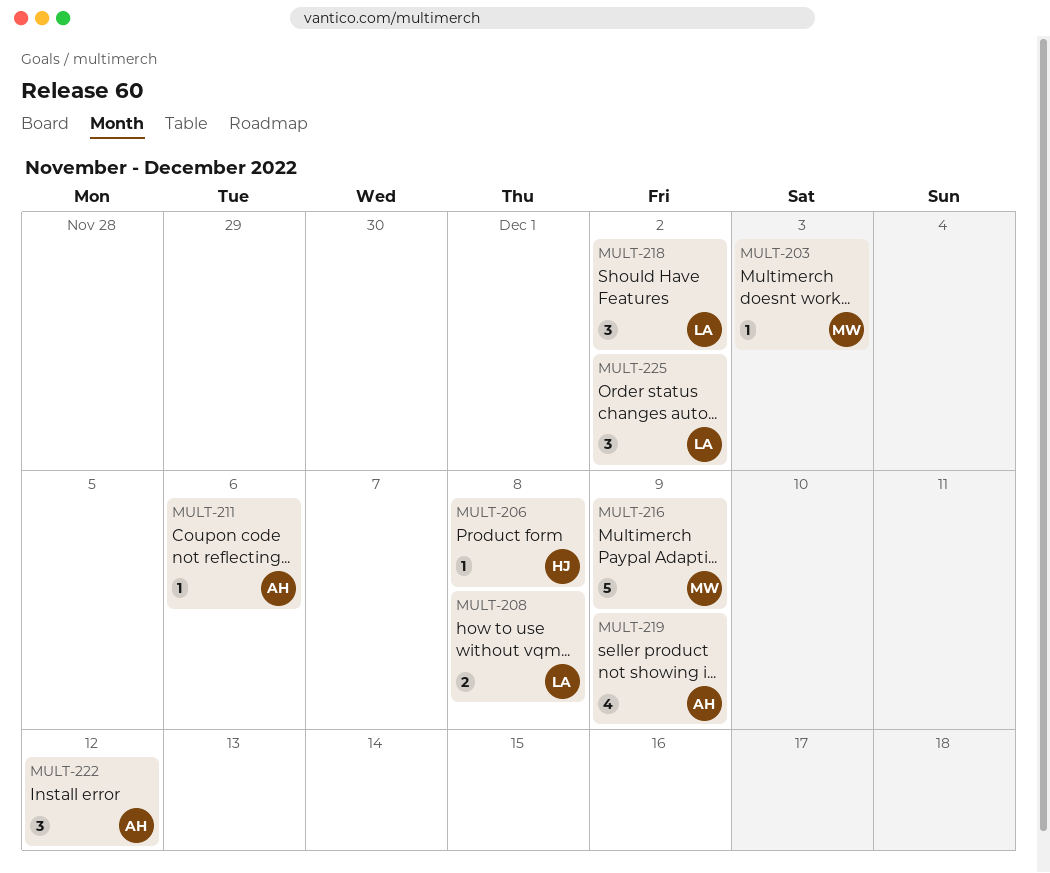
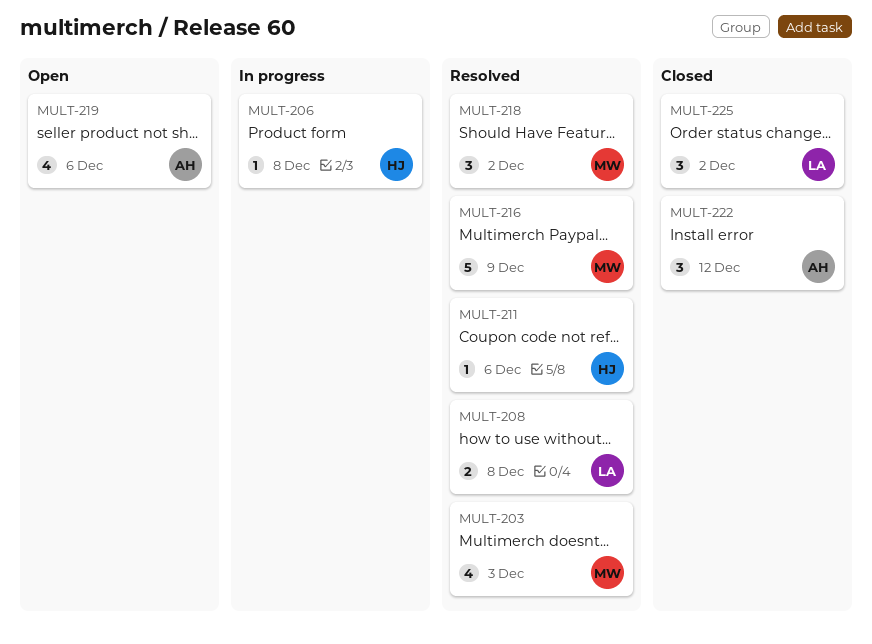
MULT-203, estimate: 1 -> 4
MULT-211, owner: AH -> HJ
MULT-218, owner: LA -> MW
MULT-219, due: Dec 9 -> Dec 6

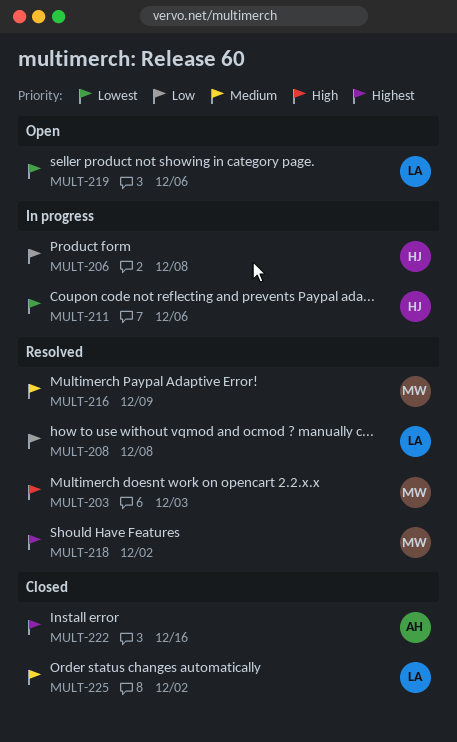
MULT-211, status: Resolved -> In progress
MULT-219, owner: AH -> LA
MULT-222, due: Dec 12 -> Dec 16

